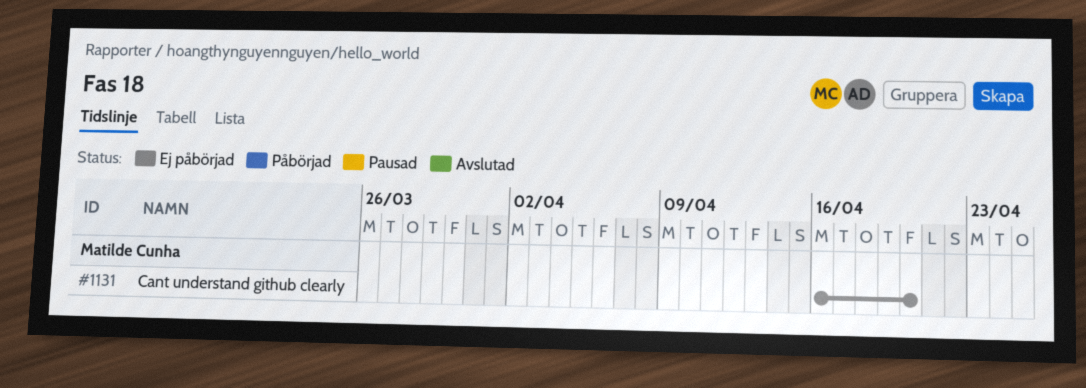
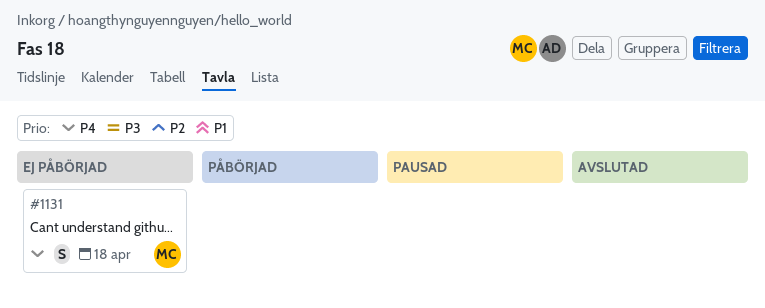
#1131, due: Apr 20 -> Apr 18

